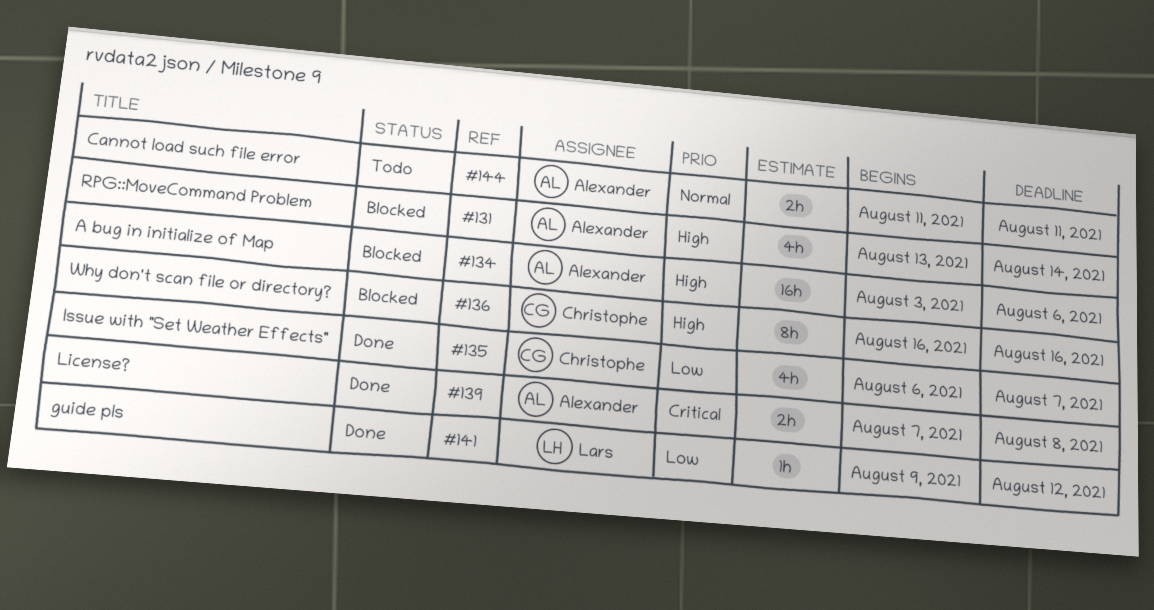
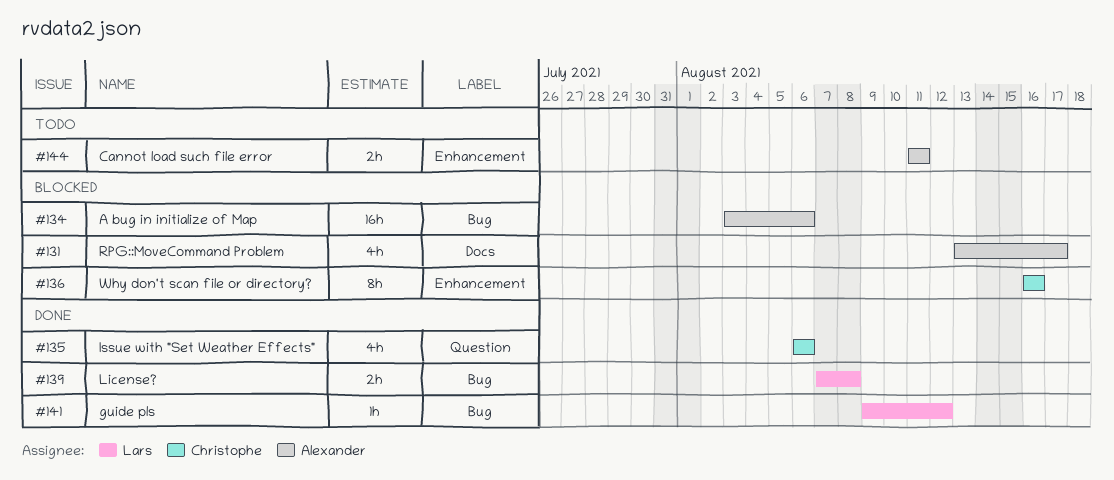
#131, due: Aug 14 -> Aug 17
#135, due: Aug 7 -> Aug 6
#139, owner: Alexander -> Lars

